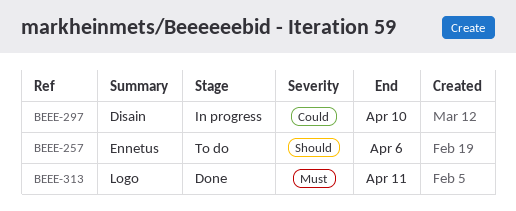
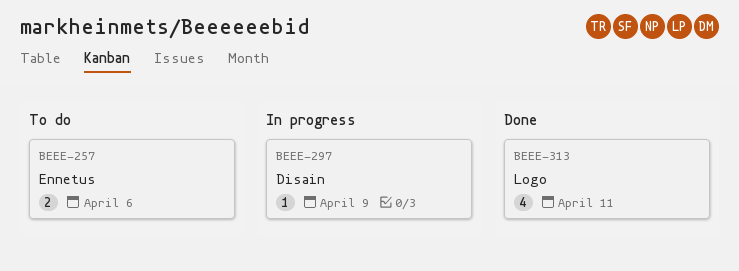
BEEE-297, due: Apr 10 -> Apr 9

